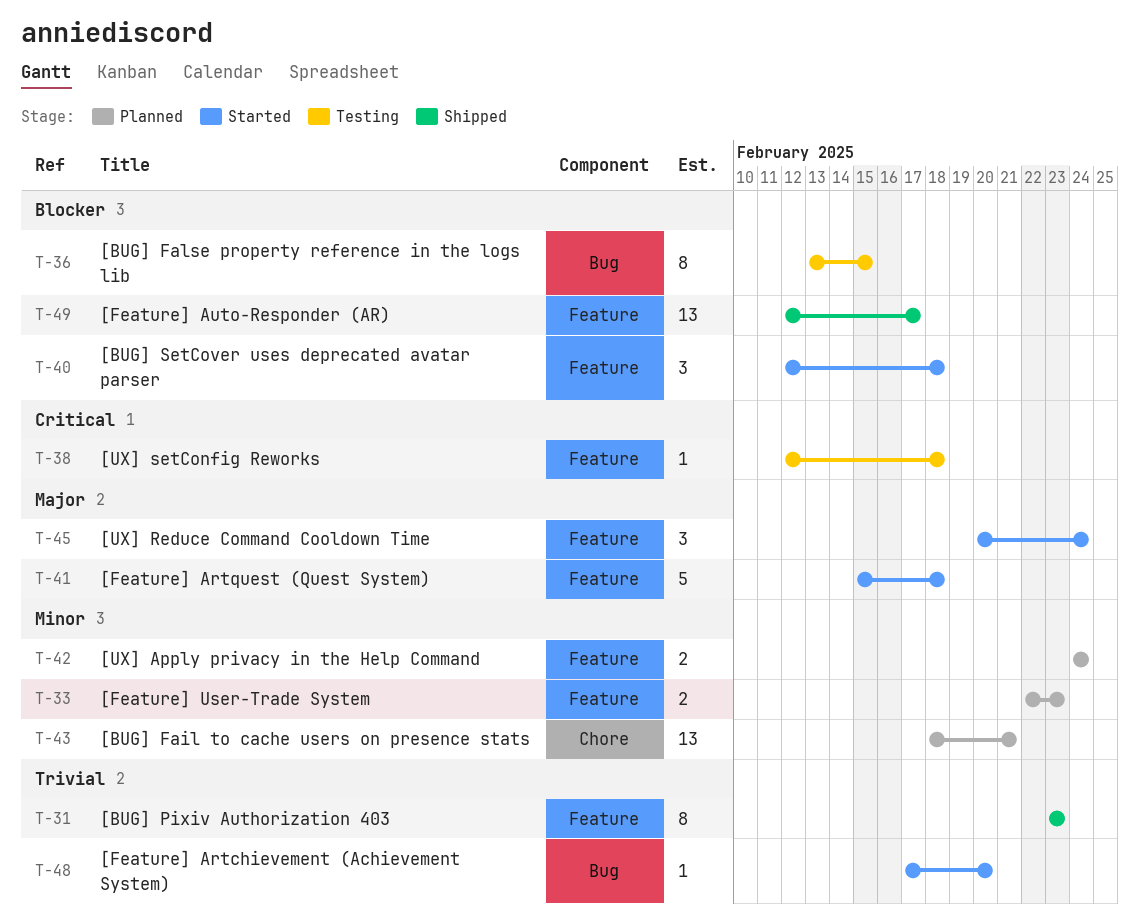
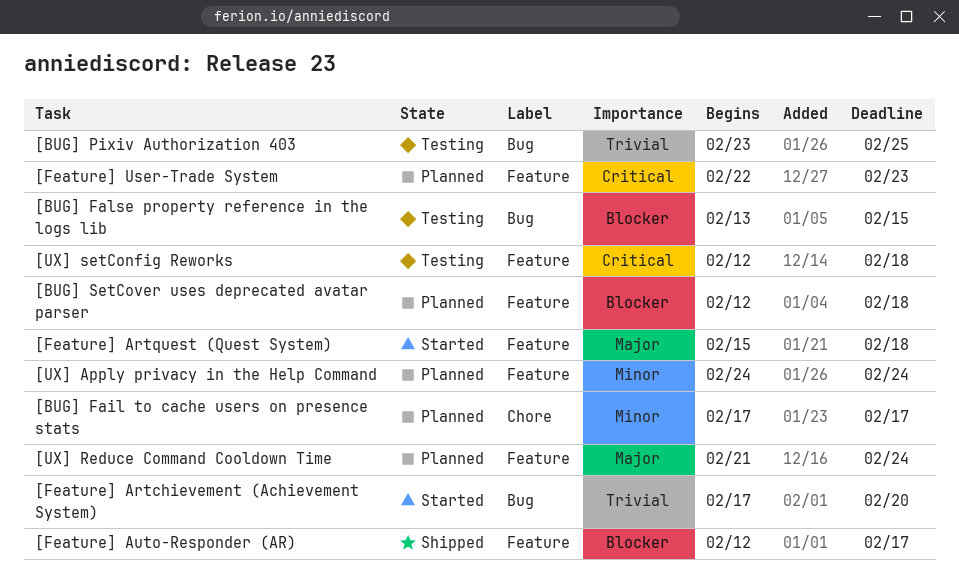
[BUG] Fail to cache users on presence stats, start: Feb 18 -> Feb 17
[BUG] Fail to cache users on presence stats, due: Feb 21 -> Feb 17
[BUG] Pixiv Authorization 403, status: Shipped -> Testing
[BUG] Pixiv Authorization 403, label: Feature -> Bug
[BUG] Pixiv Authorization 403, due: Feb 23 -> Feb 25
[BUG] SetCover uses deprecated avatar parser, status: Started -> Planned
[Feature] User-Trade System, priority: Minor -> Critical
[UX] Reduce Command Cooldown Time, status: Started -> Planned
[UX] Reduce Command Cooldown Time, start: Feb 20 -> Feb 21

